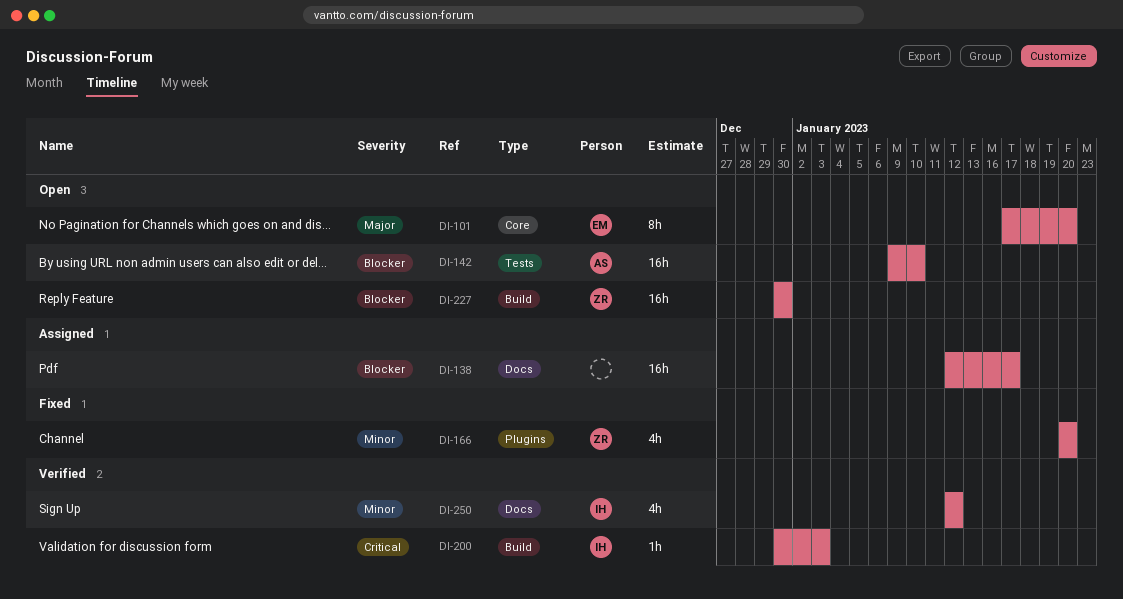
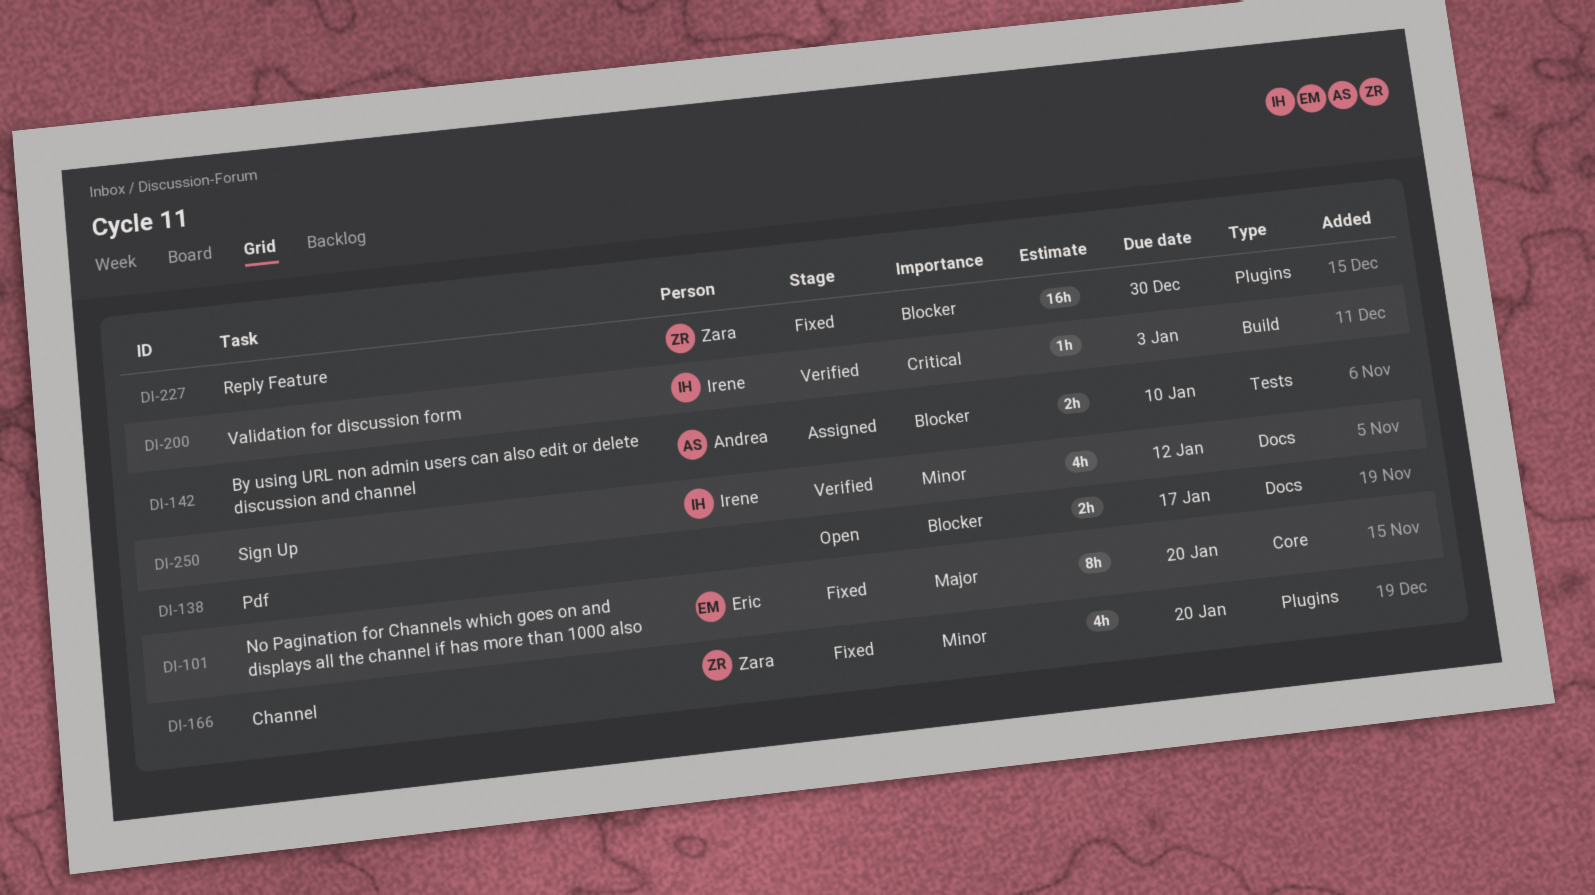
DI-101, status: Open -> Fixed
DI-138, status: Assigned -> Open
DI-138, estimate: 16h -> 2h
DI-142, status: Open -> Assigned
DI-142, estimate: 16h -> 2h
DI-227, status: Open -> Fixed
DI-227, label: Build -> Plugins

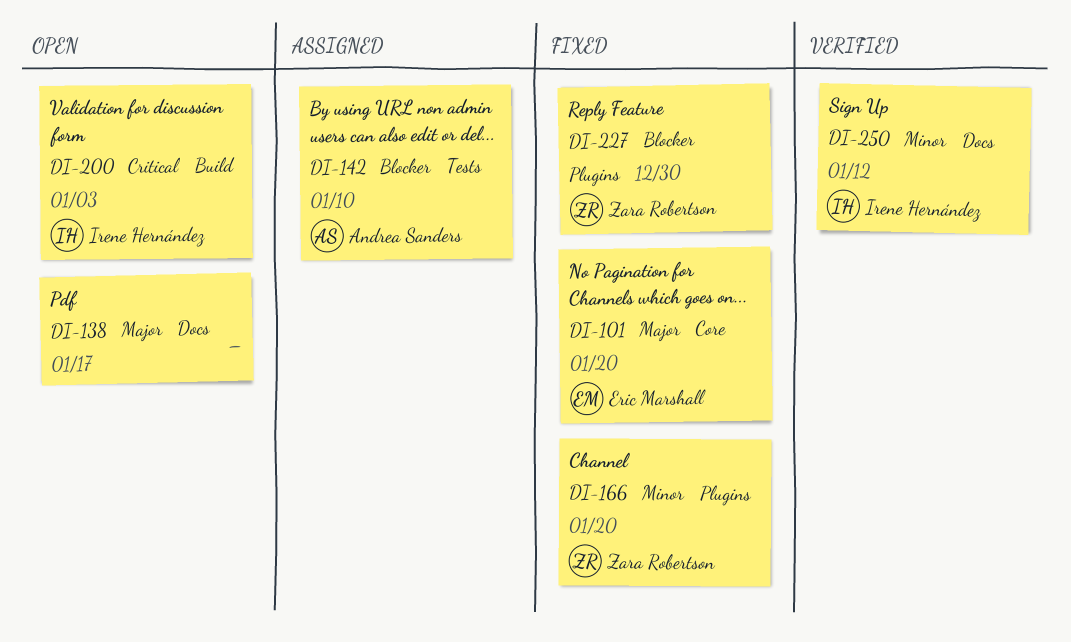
DI-138, priority: Blocker -> Major
DI-200, status: Verified -> Open

